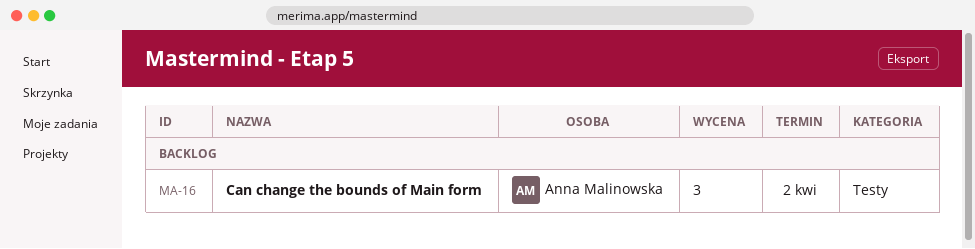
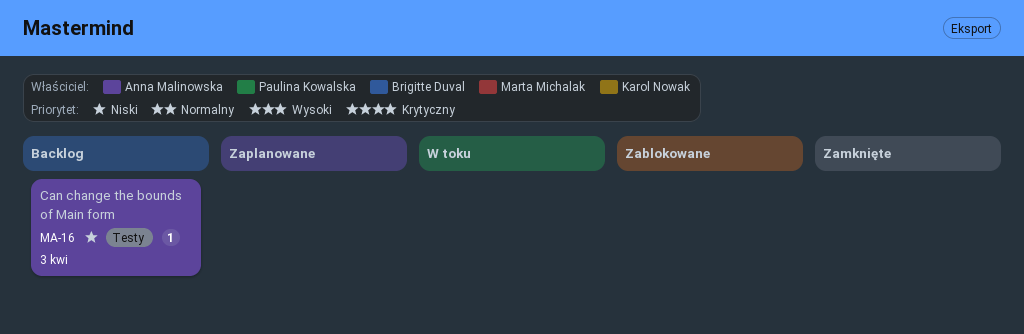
MA-16, estimate: 3 -> 1
MA-16, due: Apr 2 -> Apr 3

